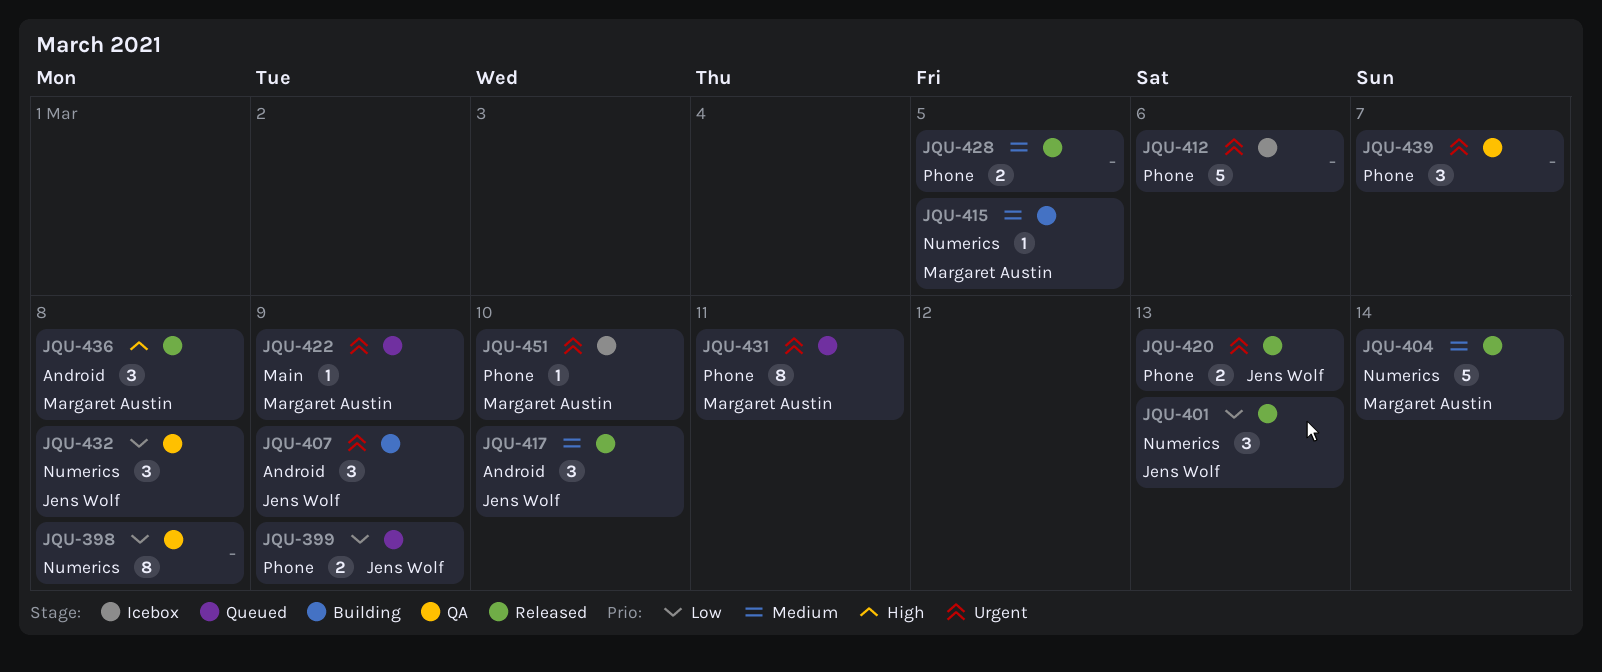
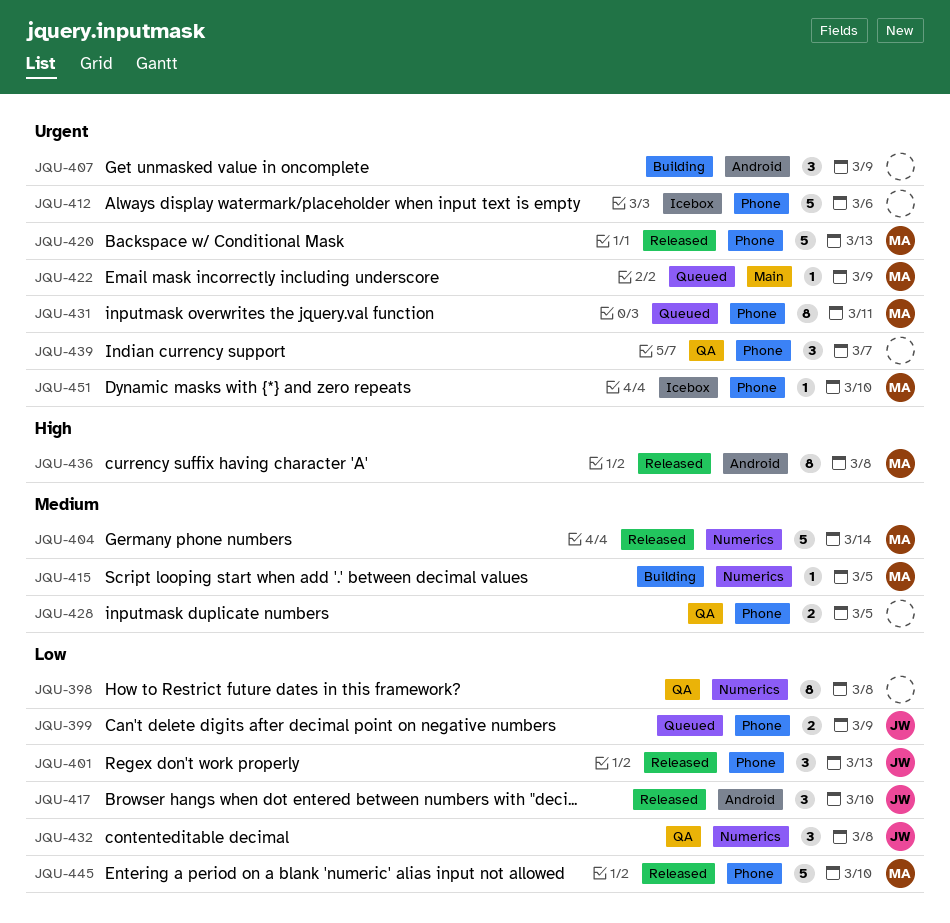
JQU-401, label: Numerics -> Phone
JQU-407, owner: Jens Wolf -> none
JQU-417, priority: Medium -> Low
JQU-420, owner: Jens Wolf -> Margaret Austin
JQU-420, estimate: 2 -> 5
JQU-428, status: Released -> QA
JQU-436, estimate: 3 -> 8
JQU-445: none -> present

